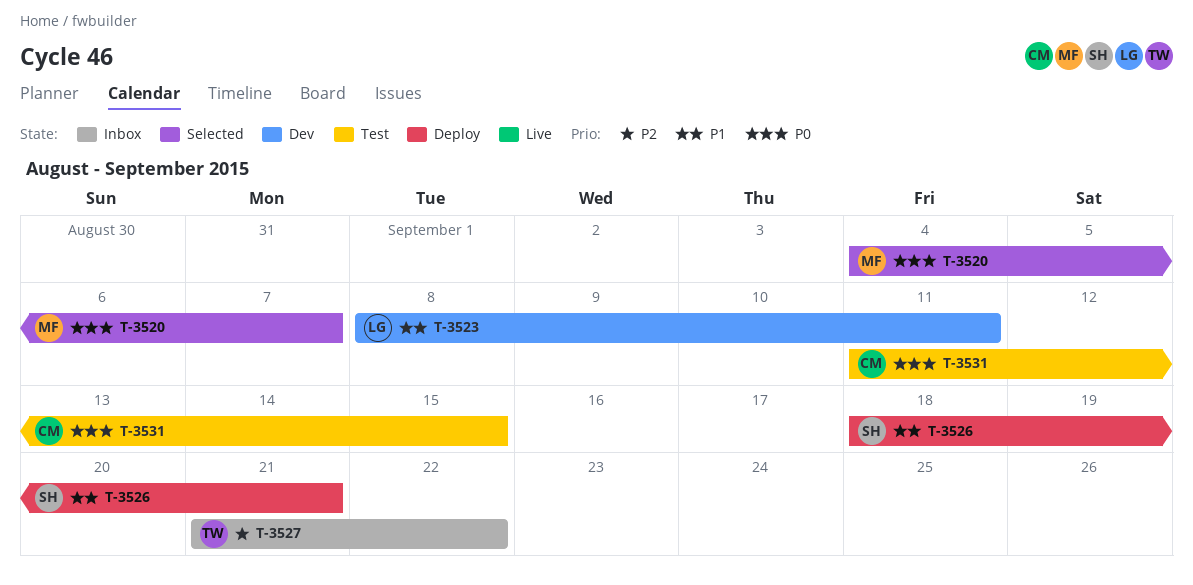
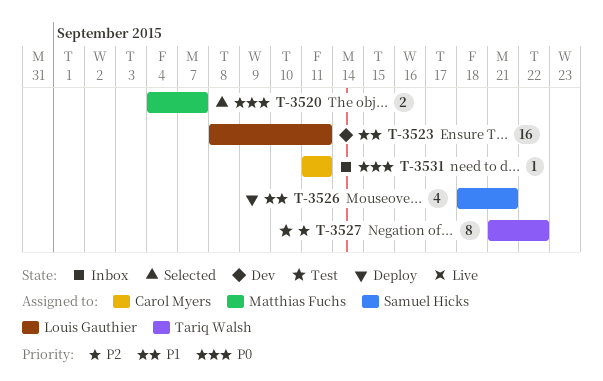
T-3527, status: Inbox -> Test
T-3531, status: Test -> Inbox
T-3531, due: Sep 15 -> Sep 11

